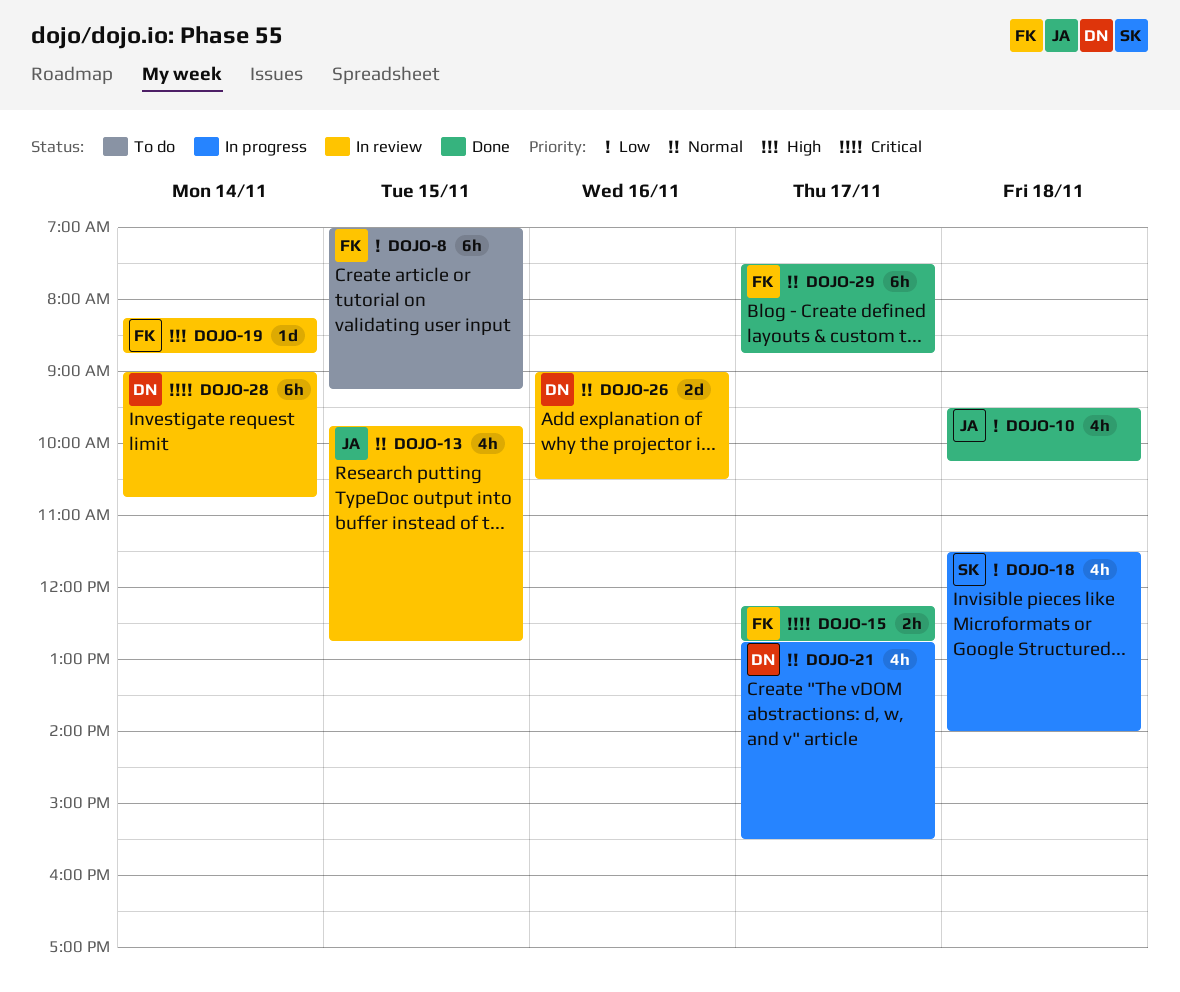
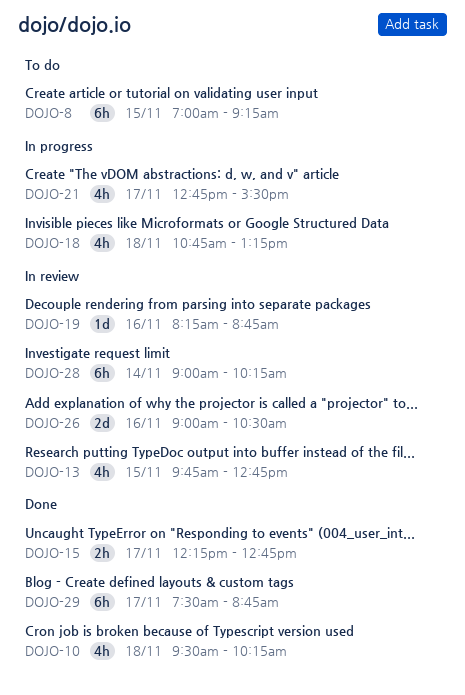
DOJO-18, begins: 11:30 -> 10:45
DOJO-18, ends: 14:00 -> 13:15
DOJO-19, day: Nov 14 -> Nov 16
DOJO-28, ends: 10:45 -> 10:15

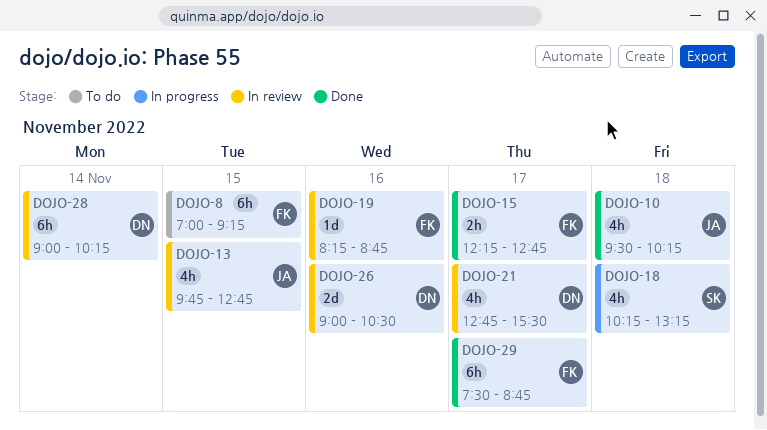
DOJO-18, begins: 10:45 -> 10:15
DOJO-21, status: In progress -> In review

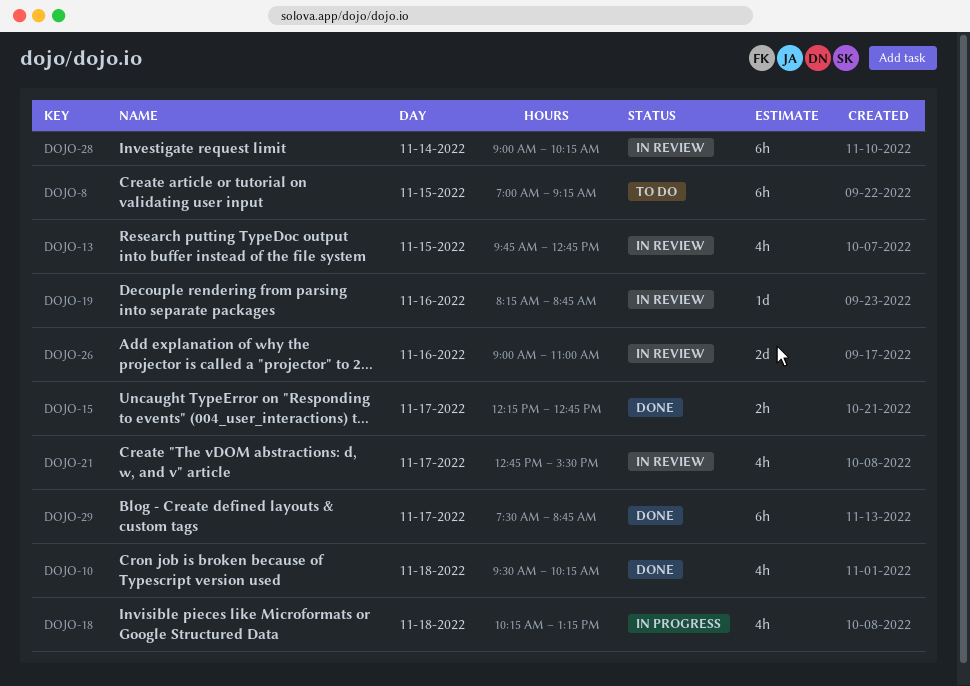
DOJO-26, ends: 10:30 -> 11:00

